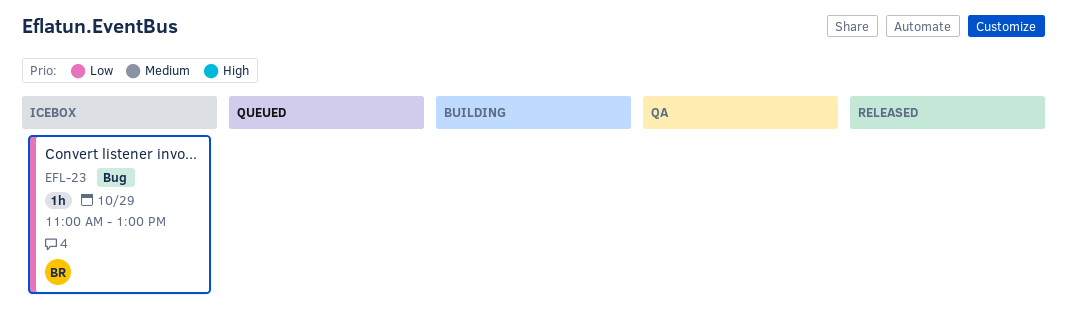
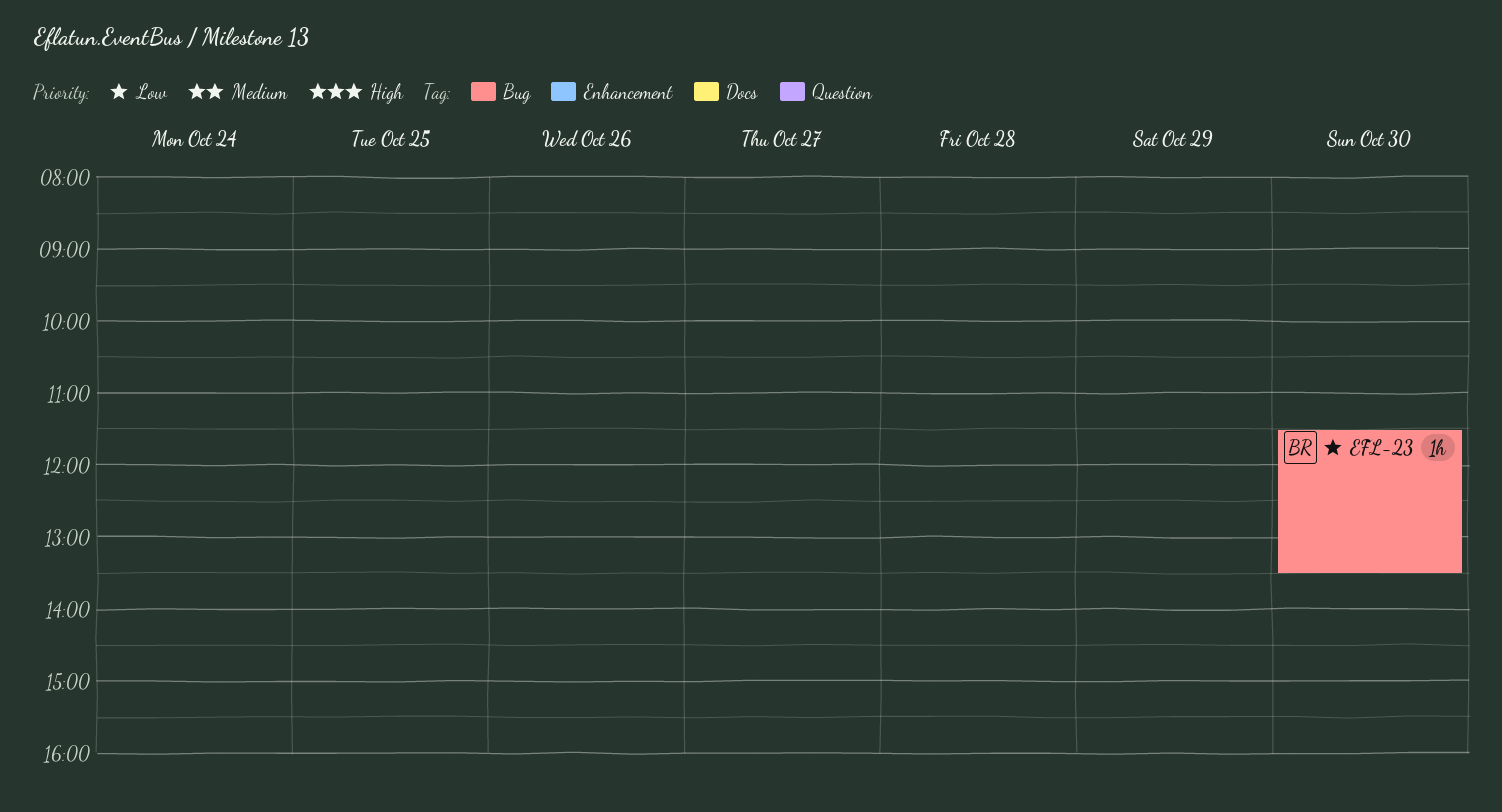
EFL-23, day: Oct 29 -> Oct 30
EFL-23, begins: 11:00 -> 11:30
EFL-23, ends: 13:00 -> 13:30

